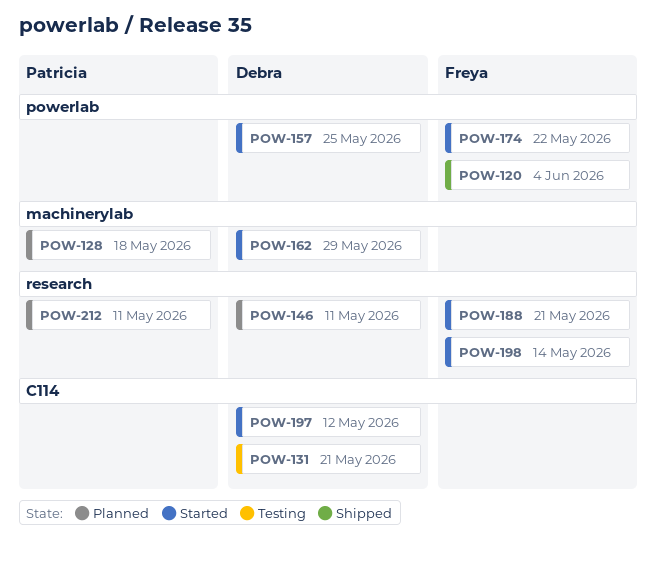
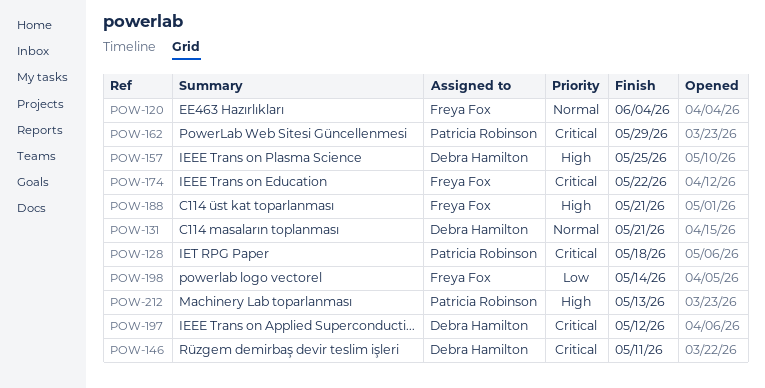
POW-162, owner: Debra Hamilton -> Patricia Robinson
POW-212, due: May 11 -> May 13

